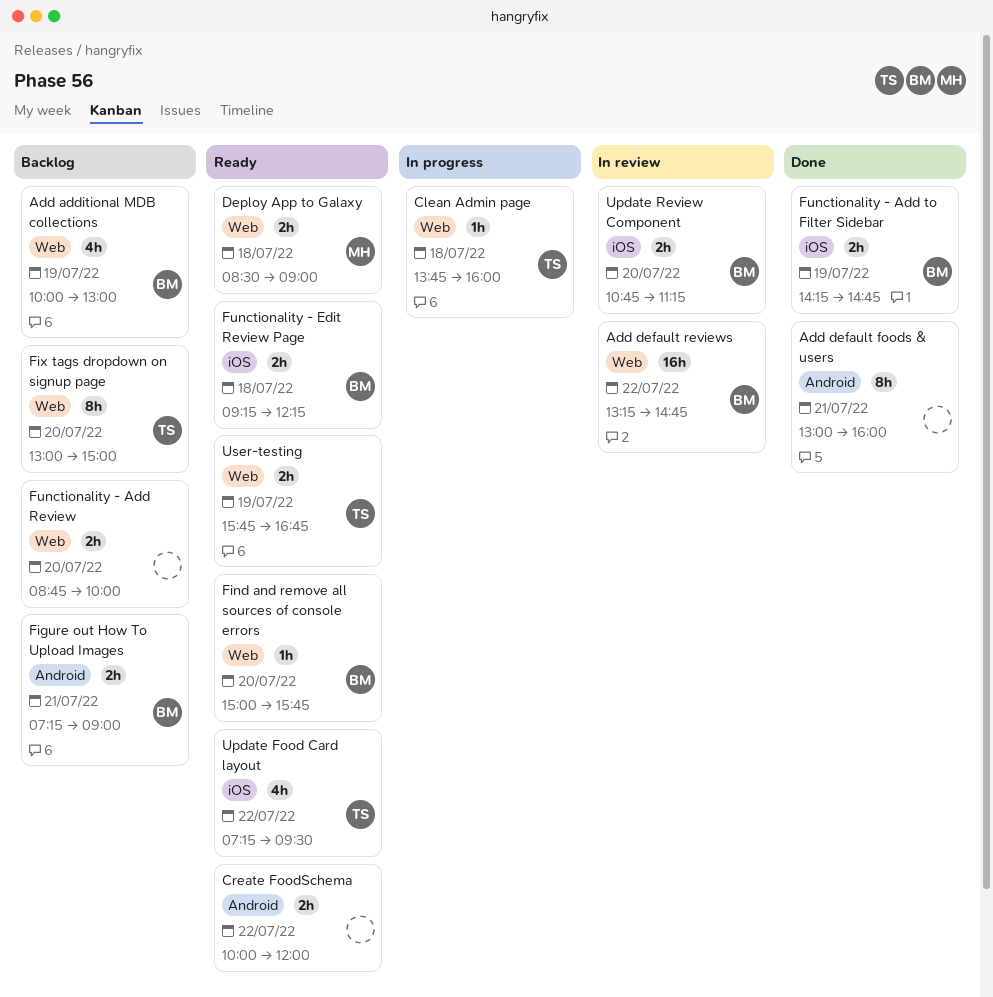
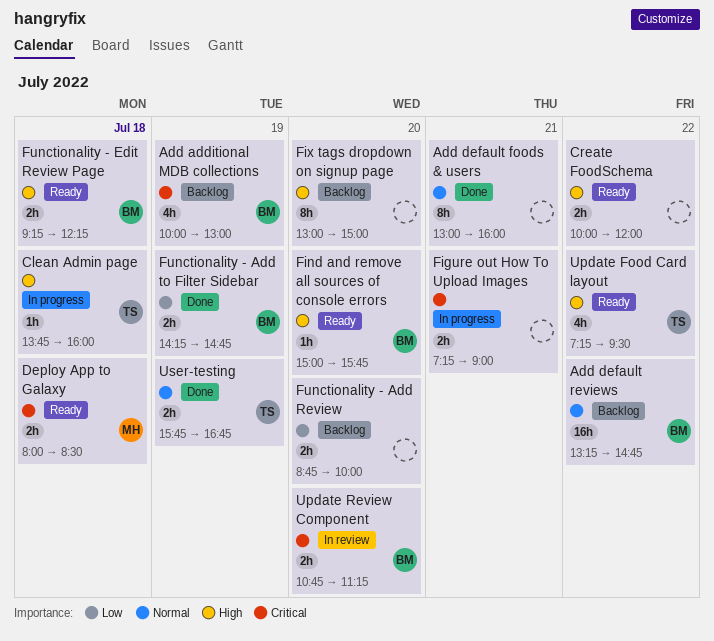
Add default reviews, status: In review -> Backlog
Deploy App to Galaxy, begins: 08:30 -> 08:00
Deploy App to Galaxy, ends: 09:00 -> 08:30
Figure out How To Upload Images, status: Backlog -> In progress
Figure out How To Upload Images, owner: BM -> none
Fix tags dropdown on signup page, owner: TS -> none
User-testing, status: Ready -> Done

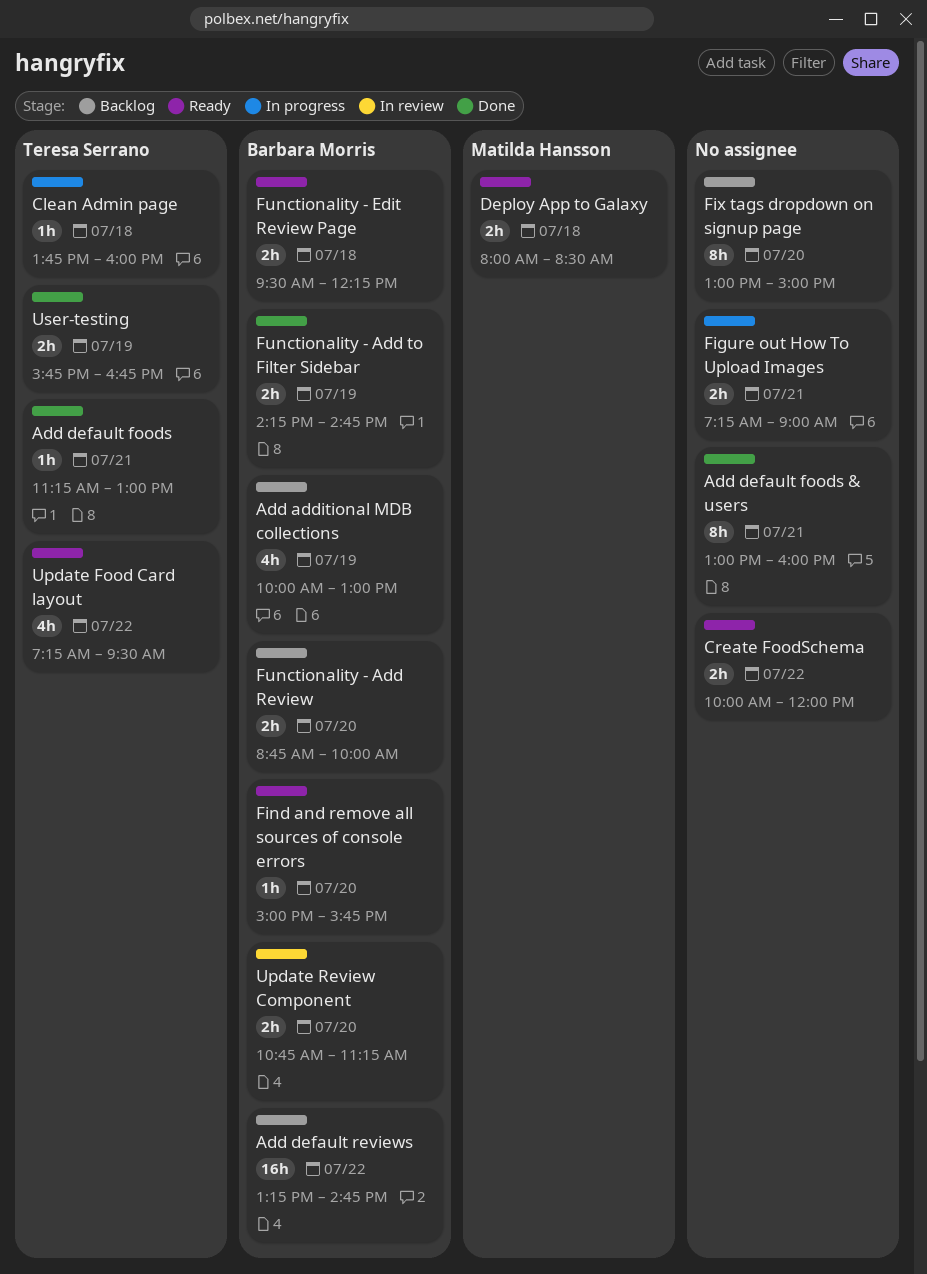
Add default foods: none -> present
Functionality - Add Review, owner: none -> Barbara Morris
Functionality - Edit Review Page, begins: 09:15 -> 09:30

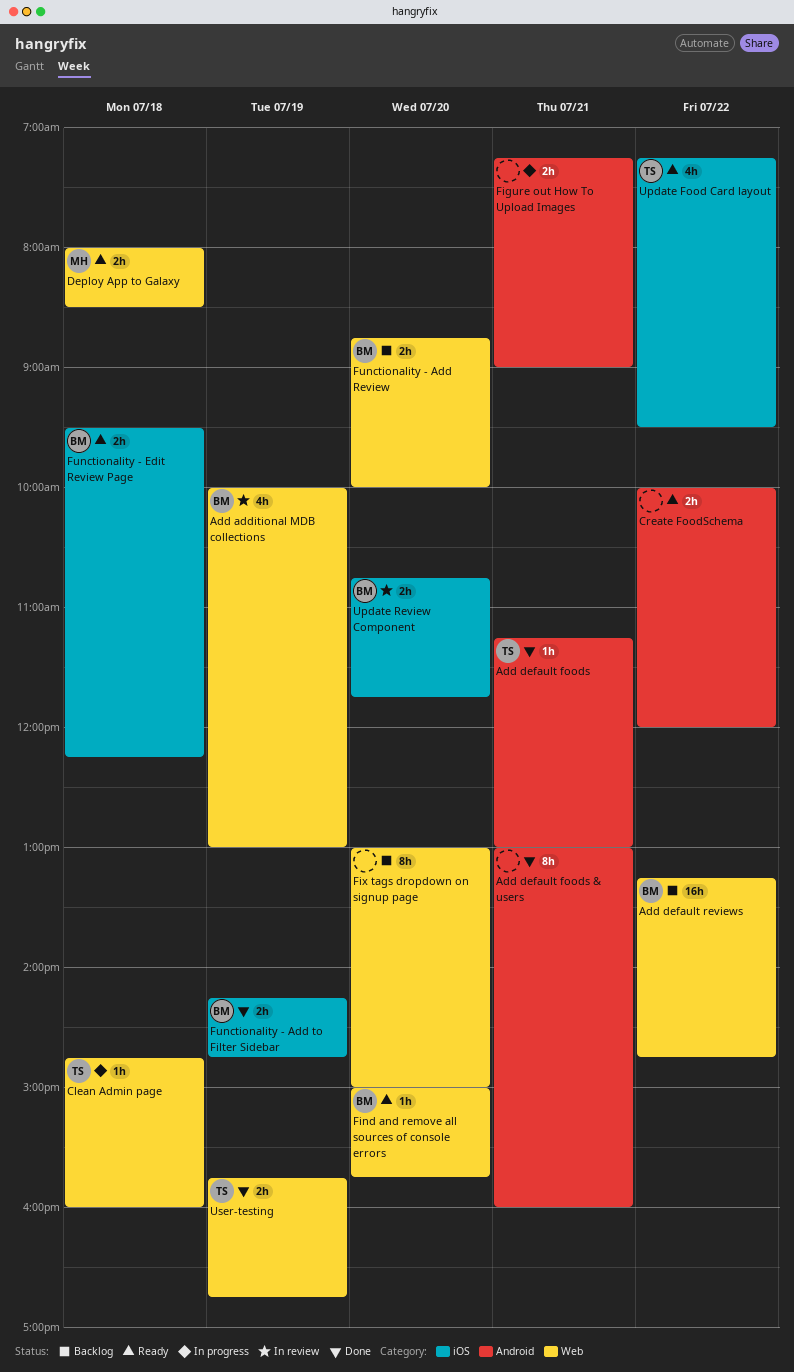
Add additional MDB collections, status: Backlog -> In review
Clean Admin page, begins: 13:45 -> 14:45
Update Review Component, ends: 11:15 -> 11:45

